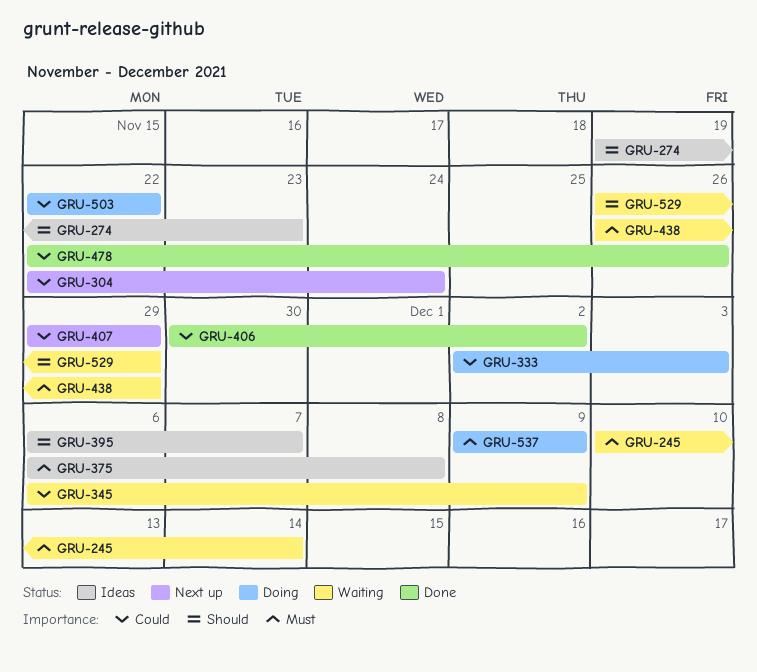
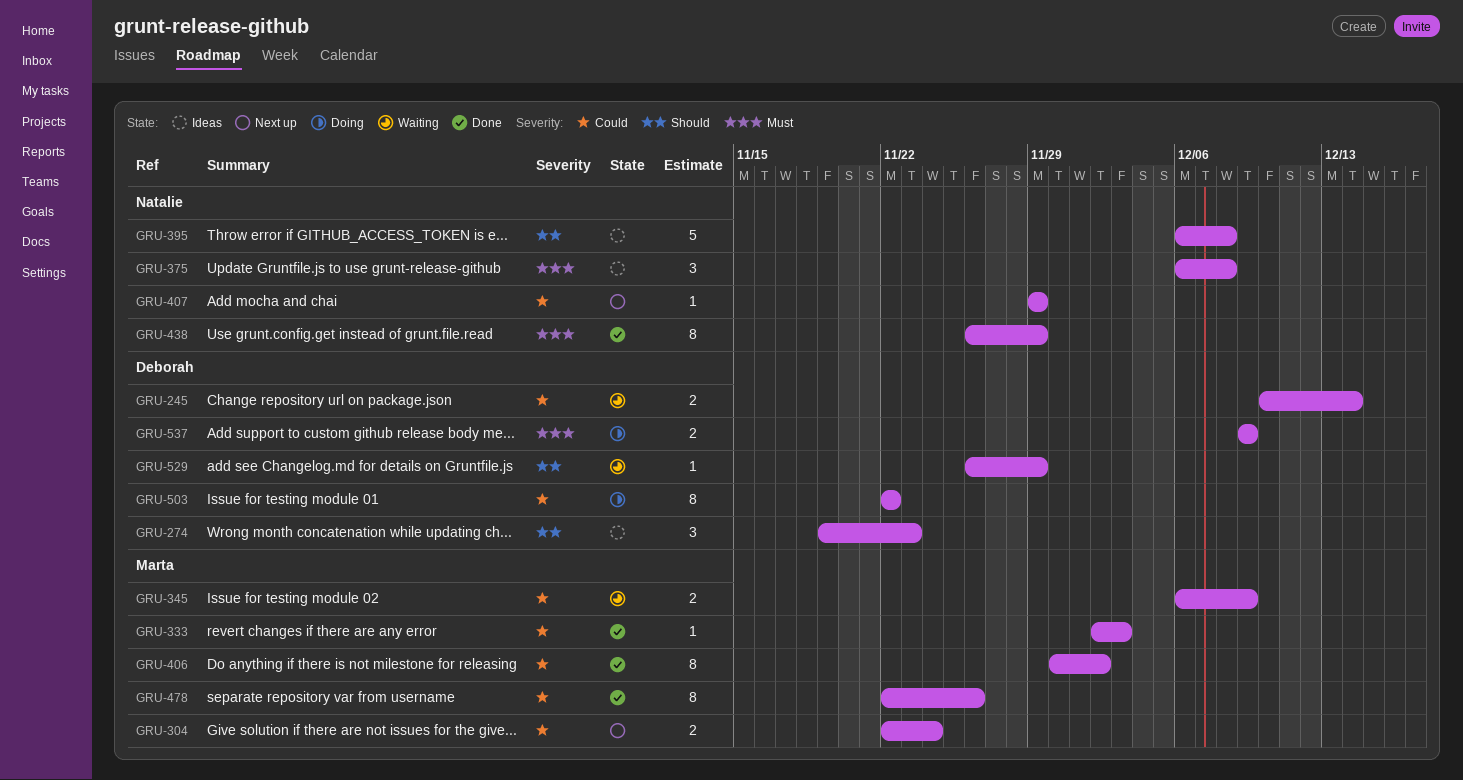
GRU-245, priority: Must -> Could
GRU-333, status: Doing -> Done
GRU-395, due: Dec 7 -> Dec 8
GRU-438, status: Waiting -> Done

